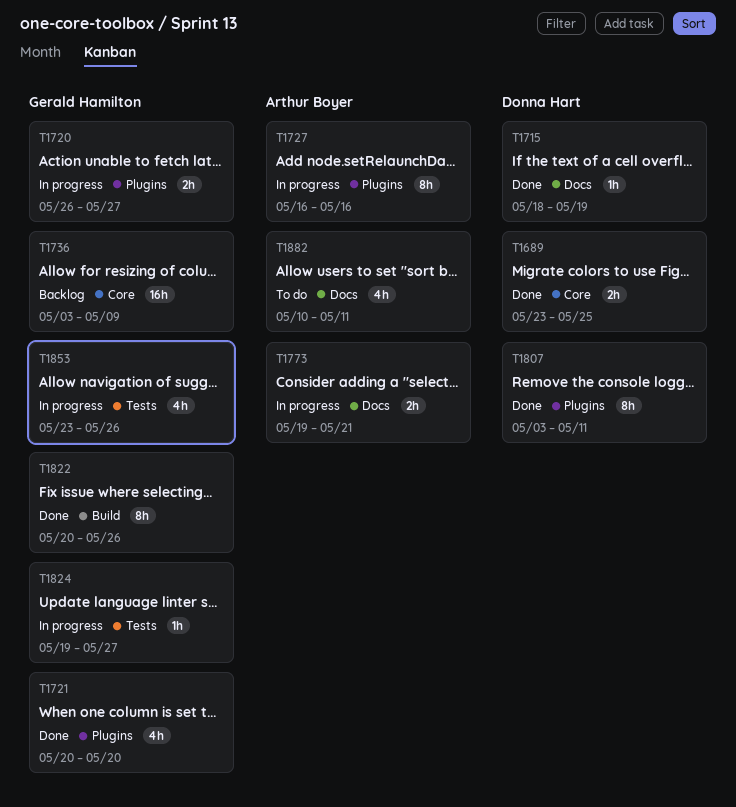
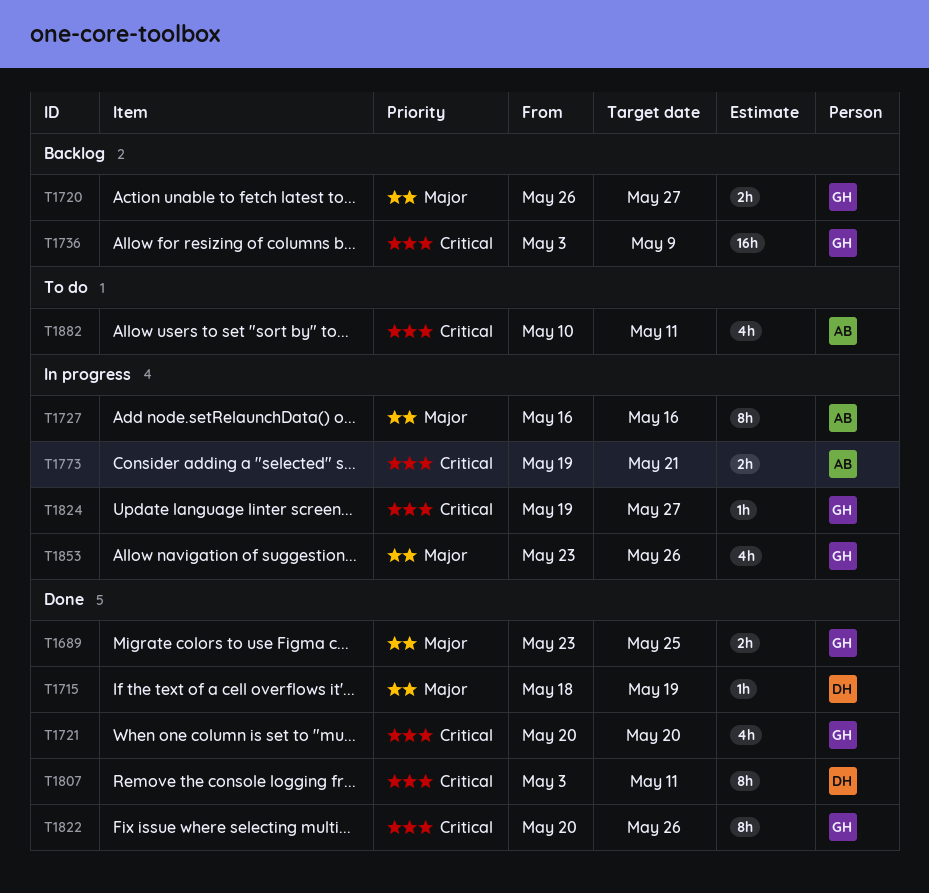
T1689, owner: Donna Hart -> Gerald Hamilton
T1720, status: In progress -> Backlog

